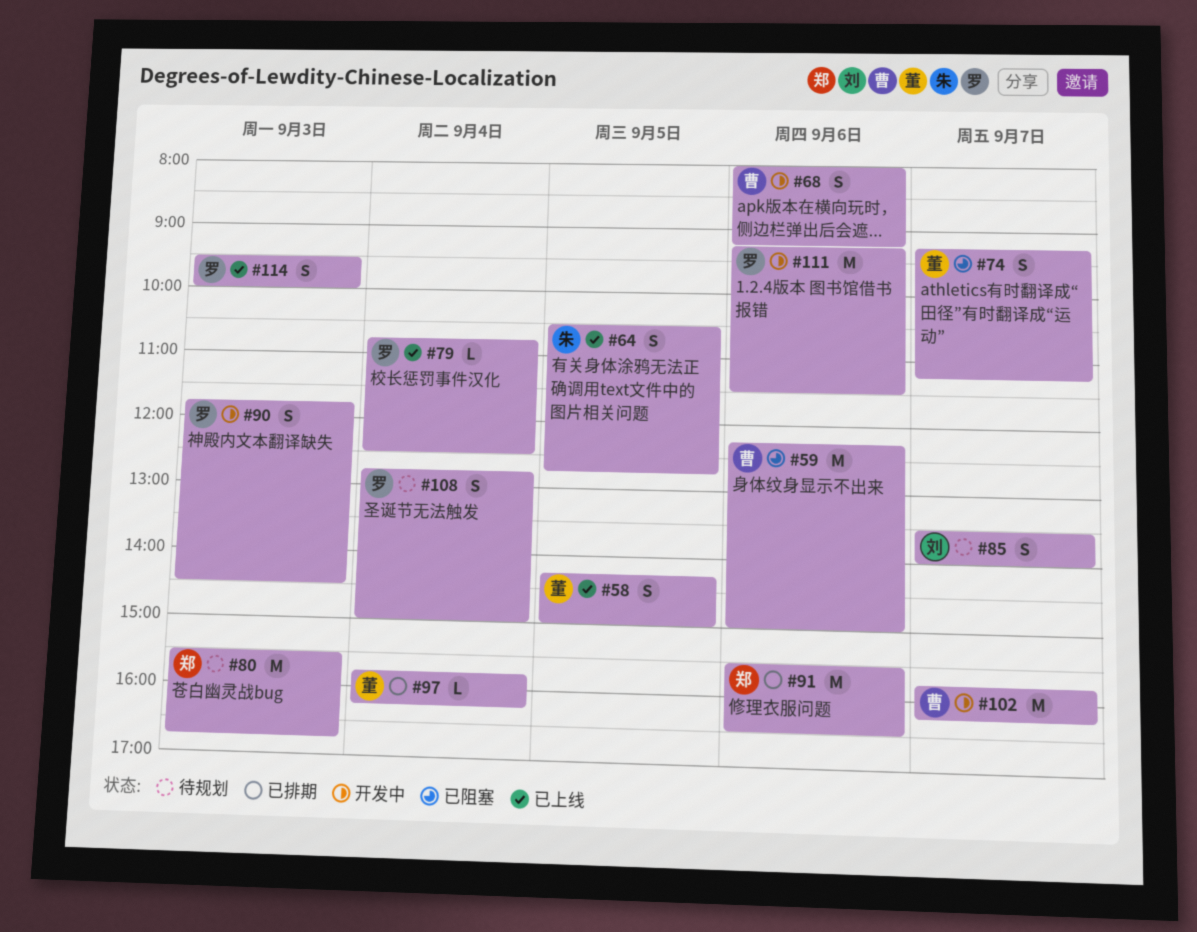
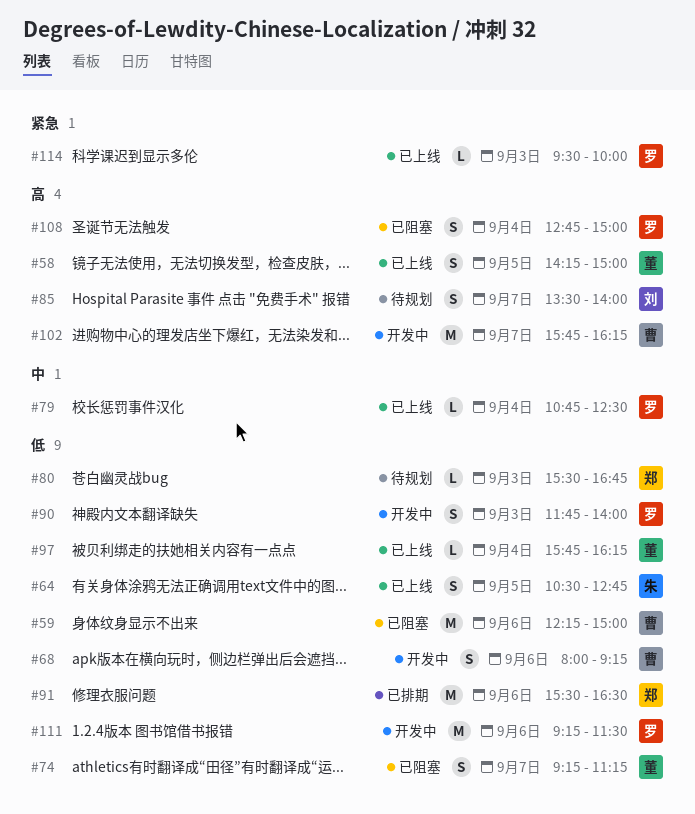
#80, estimate: M -> L
#90, ends: 14:30 -> 14:00
#97, status: 已排期 -> 已上线
#108, status: 待规划 -> 已阻塞
#114, estimate: S -> L

